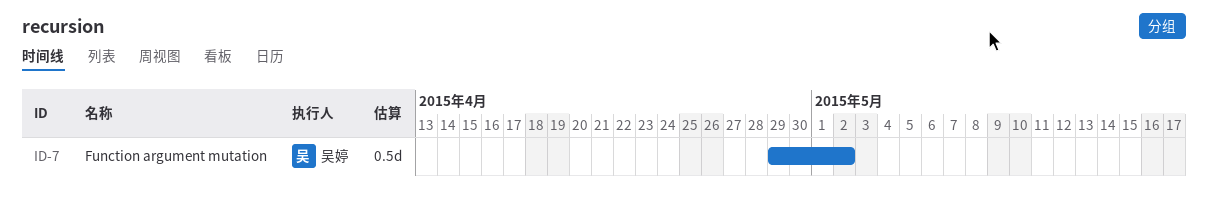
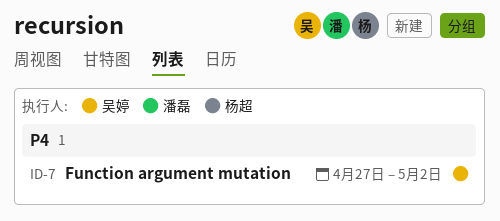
ID-7, start: Apr 29 -> Apr 27

